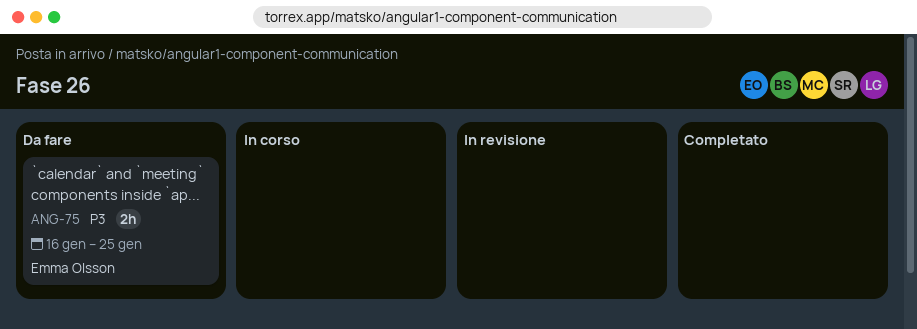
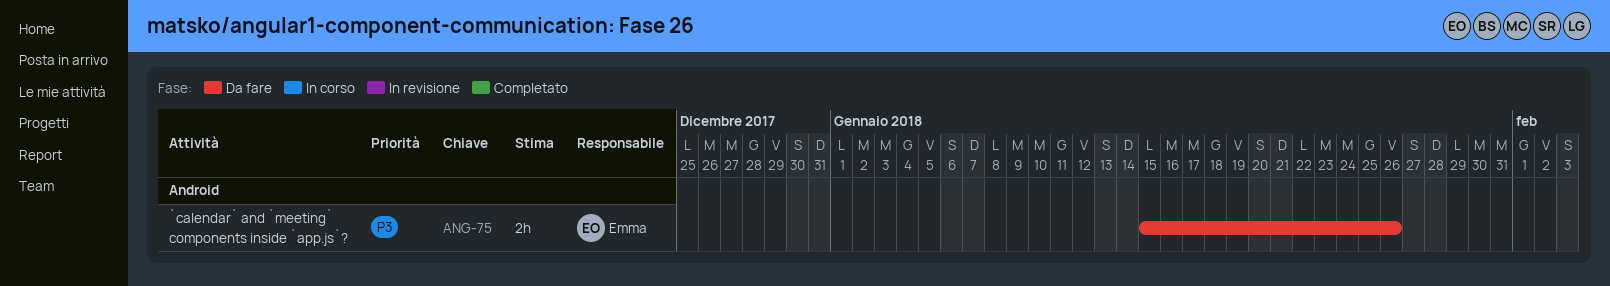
ANG-75, start: Jan 16 -> Jan 15
ANG-75, due: Jan 25 -> Jan 26

